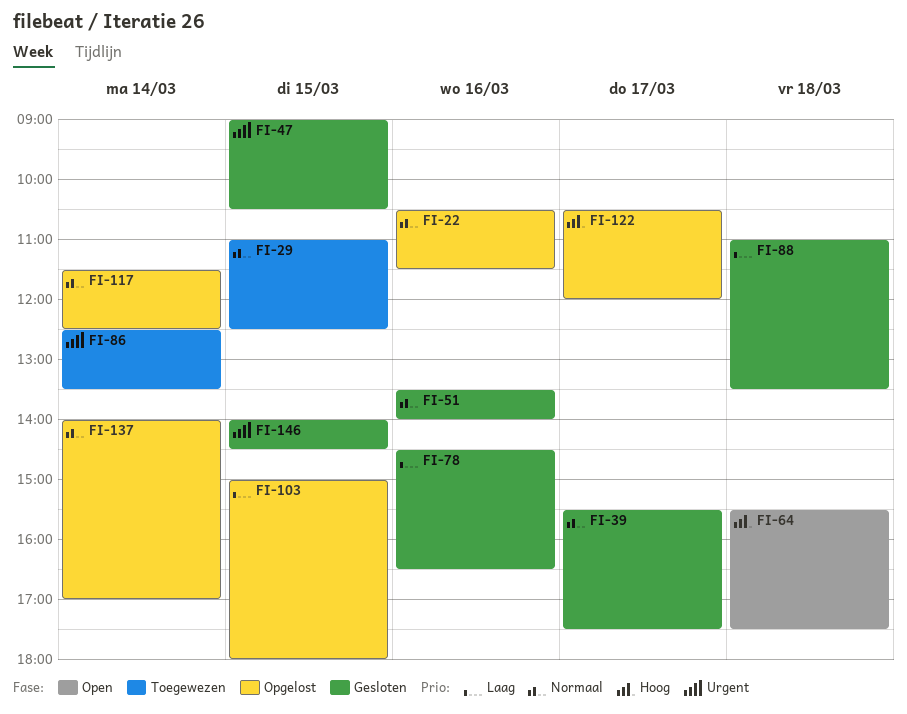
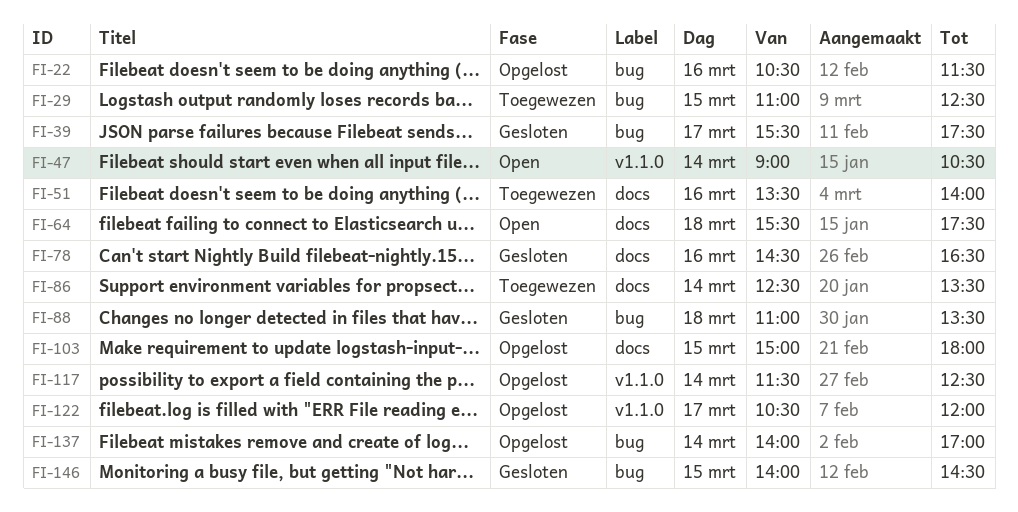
FI-47, status: Gesloten -> Open
FI-47, day: Mar 15 -> Mar 14
FI-51, status: Gesloten -> Toegewezen

